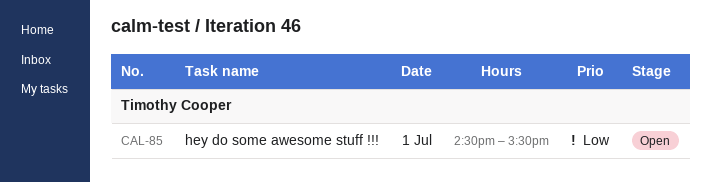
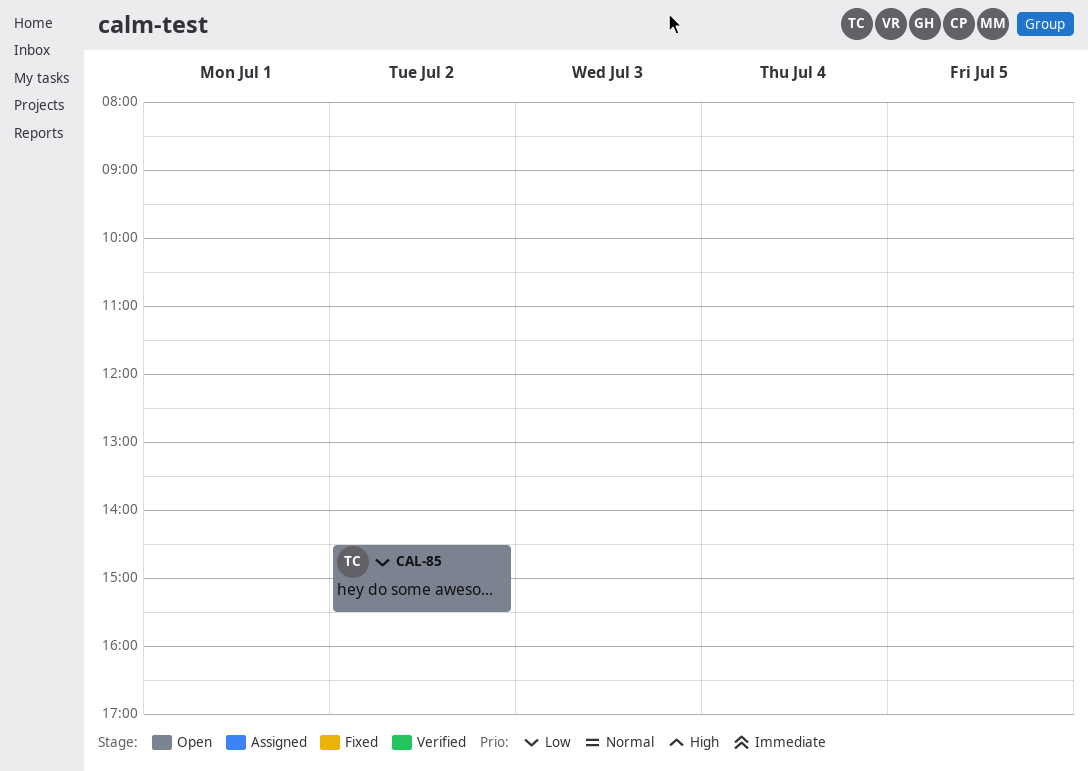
CAL-85, day: Jul 1 -> Jul 2

